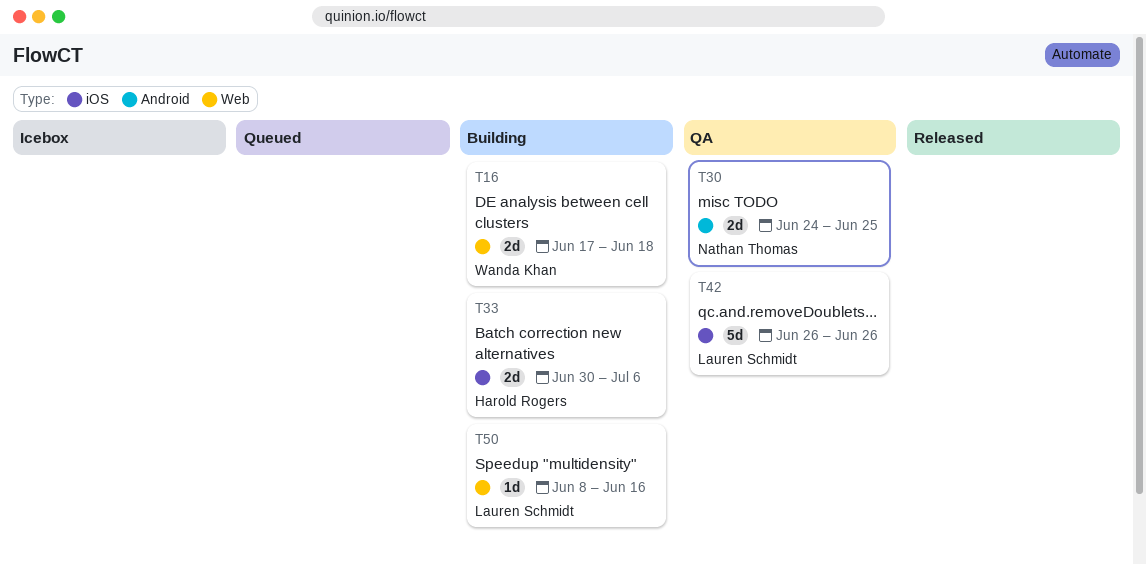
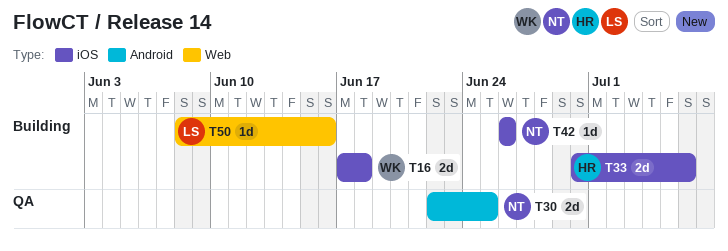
T16, label: Web -> iOS
T30, start: Jun 24 -> Jun 22
T42, status: QA -> Building
T42, owner: Lauren Schmidt -> Nathan Thomas
T42, estimate: 5d -> 1d

